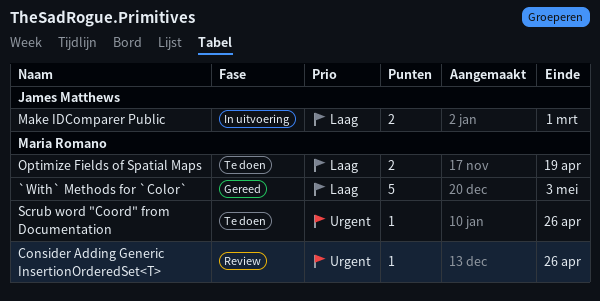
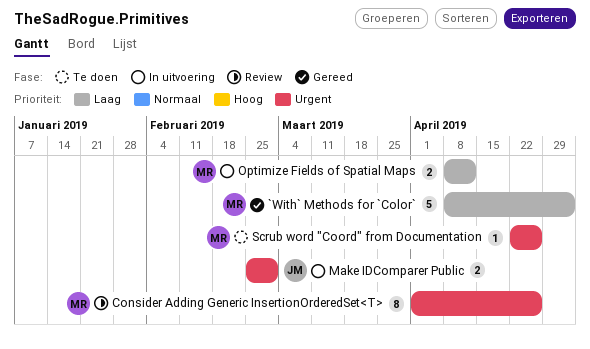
Consider Adding Generic InsertionOrderedSet<T>, estimate: 1 -> 8
Make IDComparer Public, priority: Laag -> Urgent
Optimize Fields of Spatial Maps, status: Te doen -> In uitvoering
Optimize Fields of Spatial Maps, due: Apr 19 -> Apr 12

